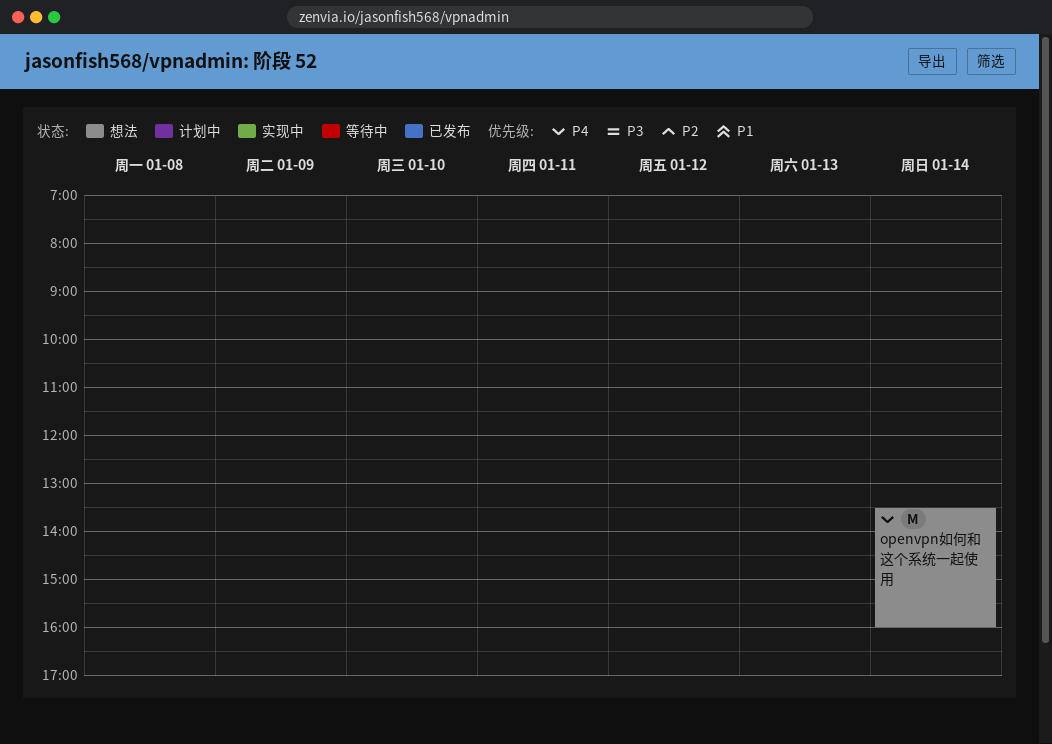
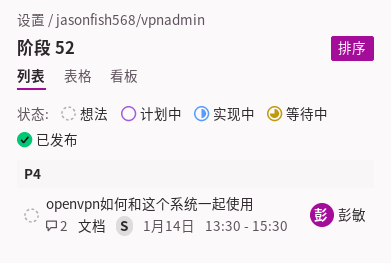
openvpn如何和这个系统一起使用, estimate: M -> S
openvpn如何和这个系统一起使用, ends: 16:00 -> 15:30

